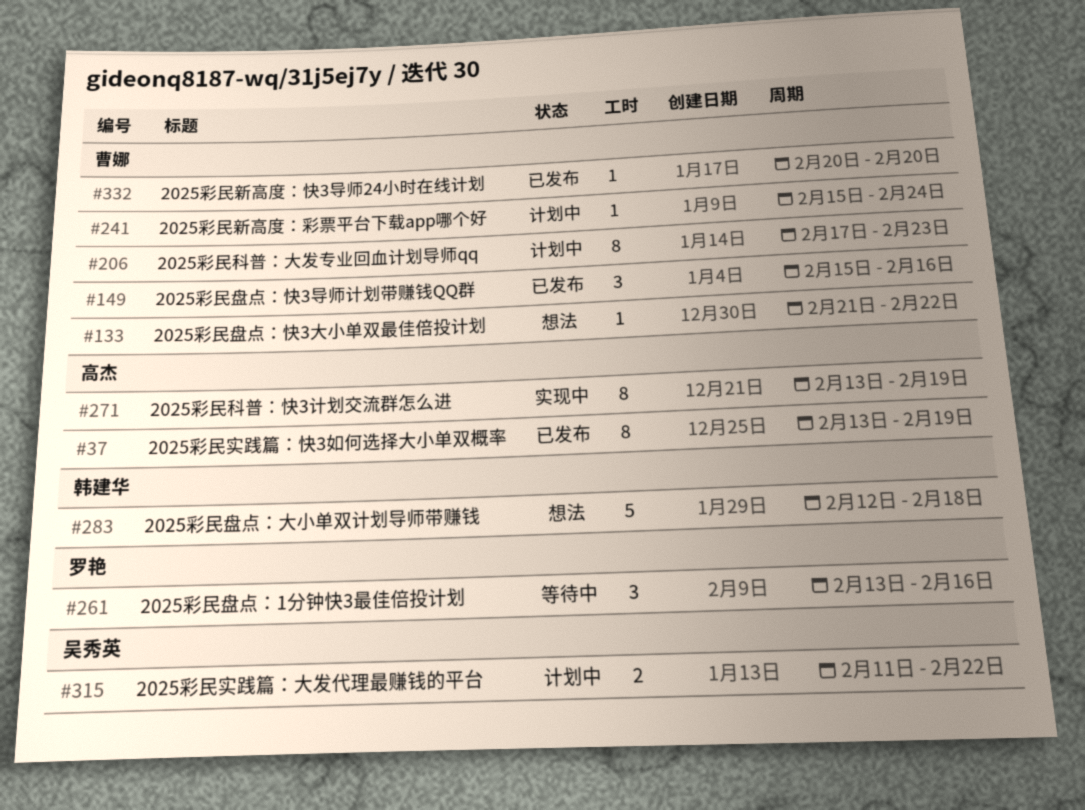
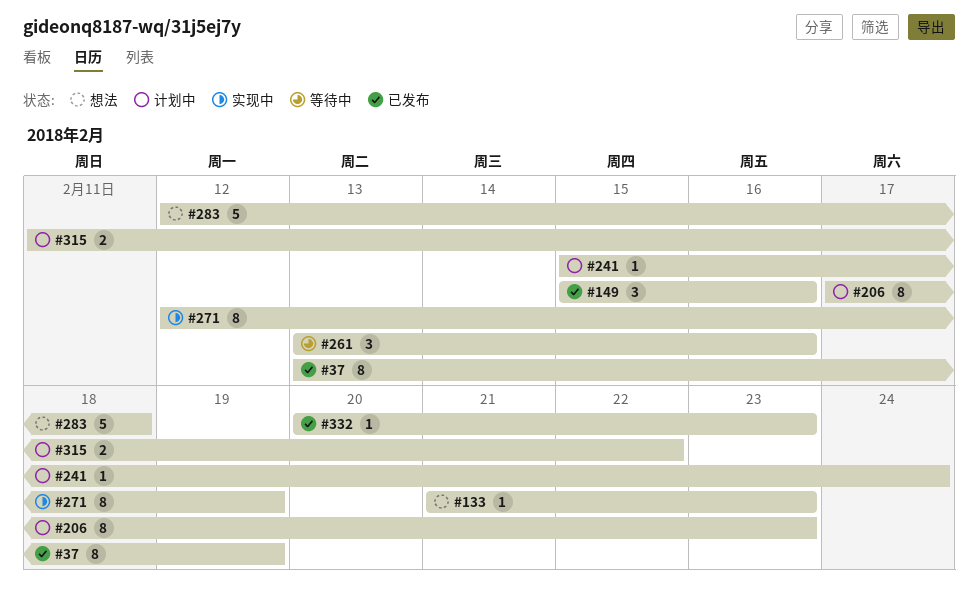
#133, due: Feb 22 -> Feb 23
#271, start: Feb 13 -> Feb 12
#332, due: Feb 20 -> Feb 23

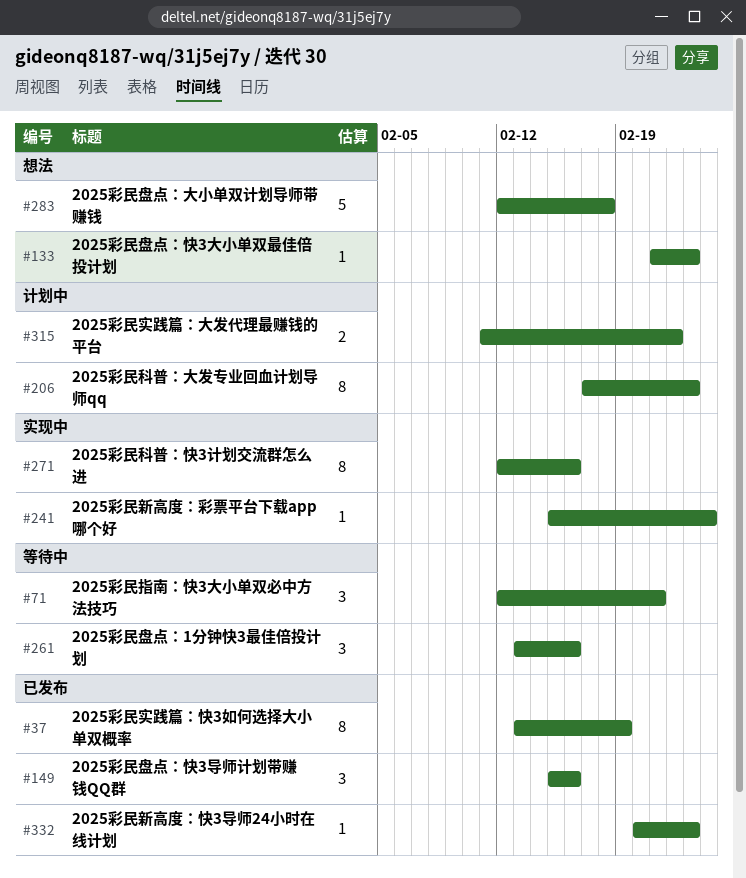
#71: none -> present
#241, status: 计划中 -> 实现中
#271, due: Feb 19 -> Feb 16

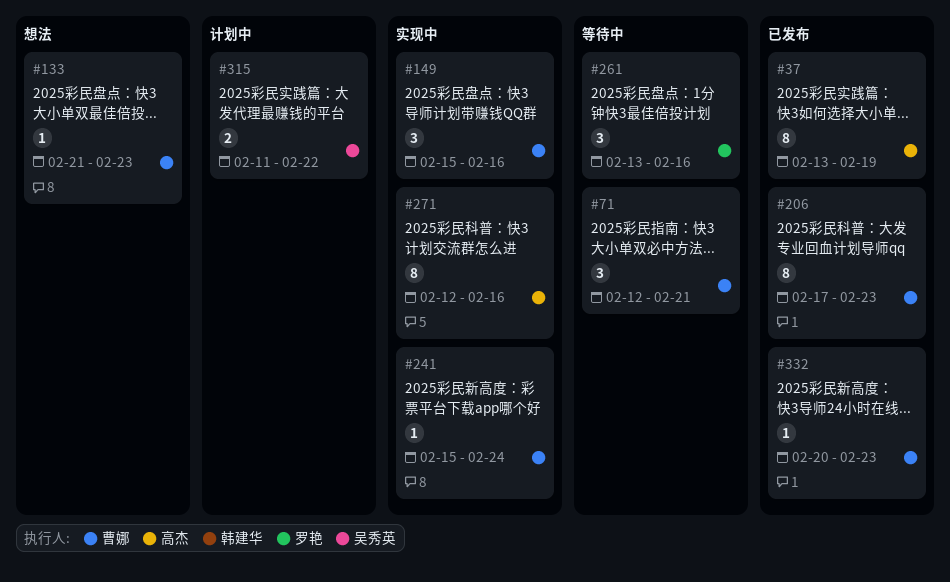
#149, status: 已发布 -> 实现中
#206, status: 计划中 -> 已发布
#283: present -> none

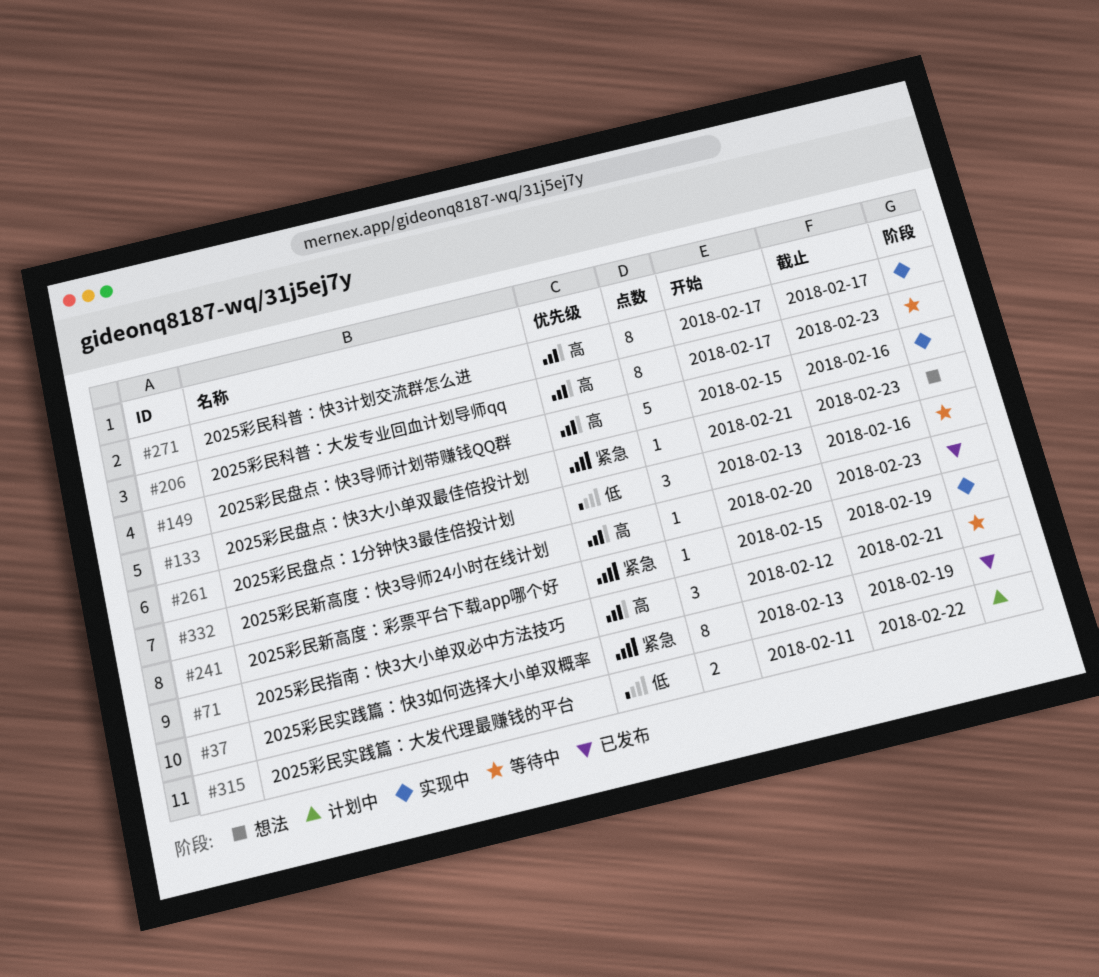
#149, estimate: 3 -> 5
#206, status: 已发布 -> 等待中
#241, due: Feb 24 -> Feb 19
#271, start: Feb 12 -> Feb 17
#271, due: Feb 16 -> Feb 17

